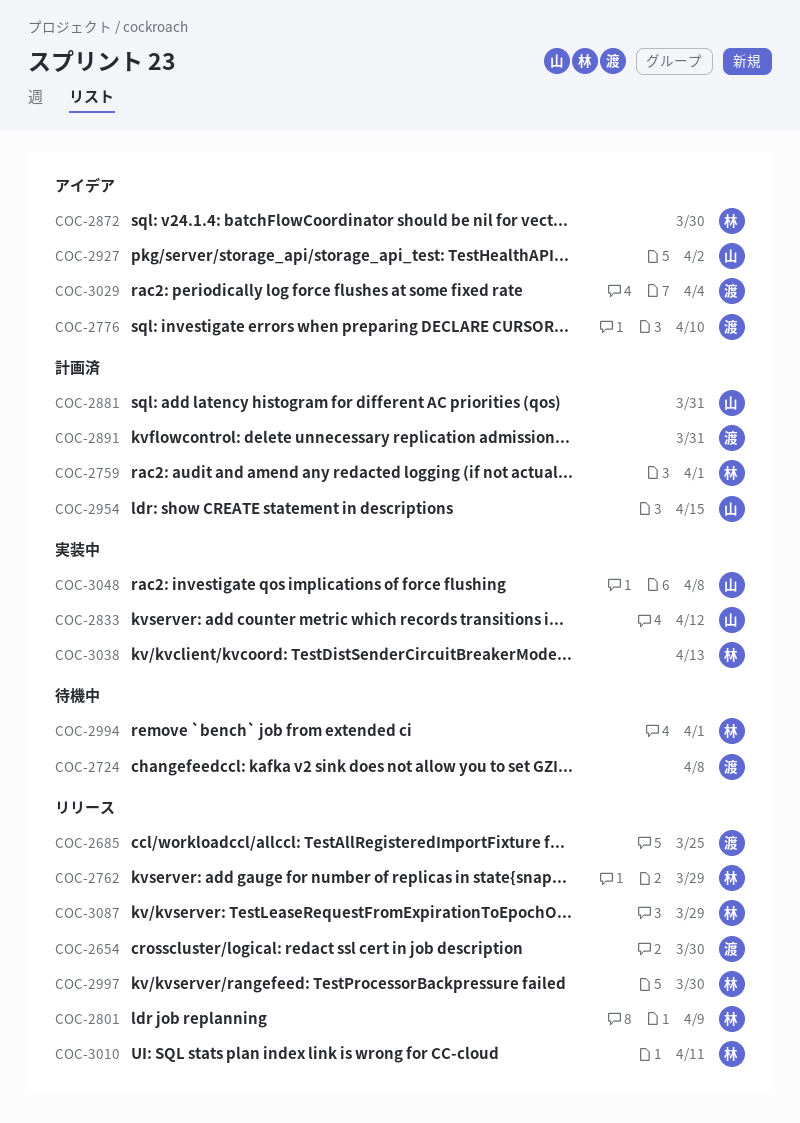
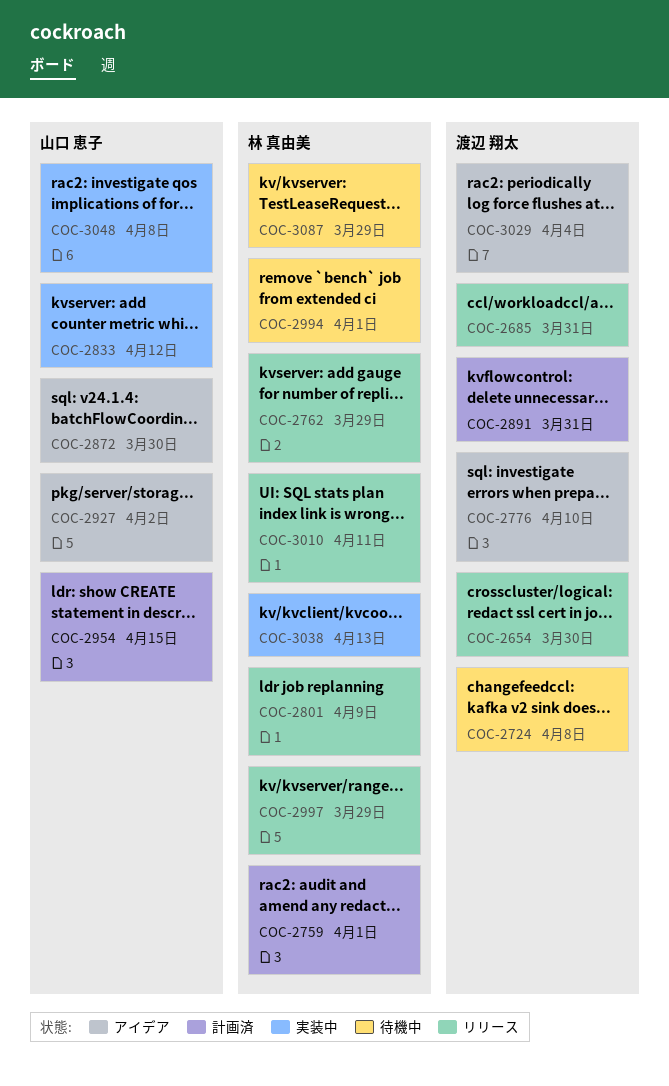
COC-2685, due: Mar 25 -> Mar 31
COC-2872, owner: 林 真由美 -> 山口 恵子
COC-2881: present -> none
COC-2997, due: Mar 30 -> Mar 29
COC-3087, status: リリース -> 待機中

